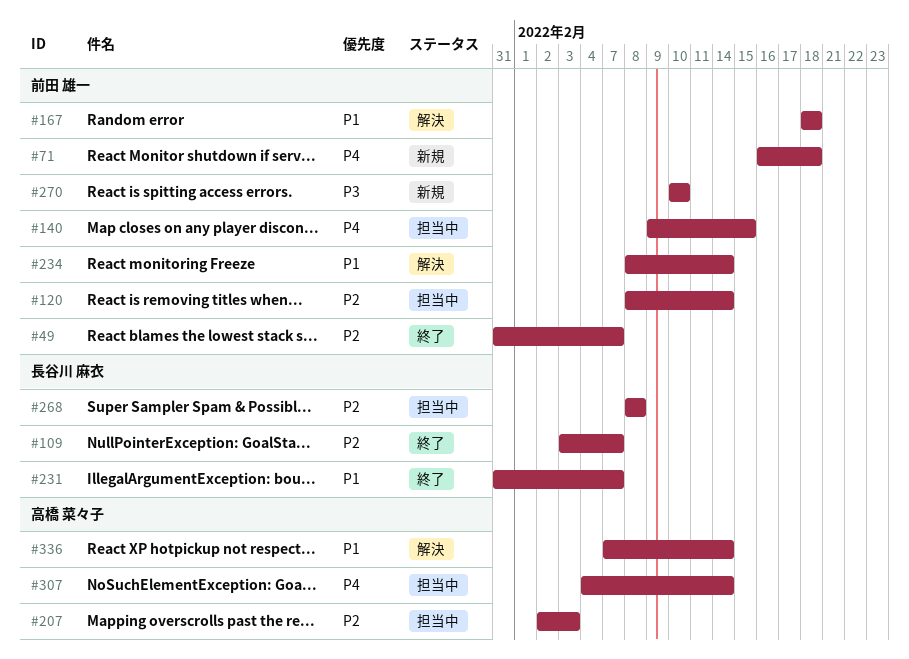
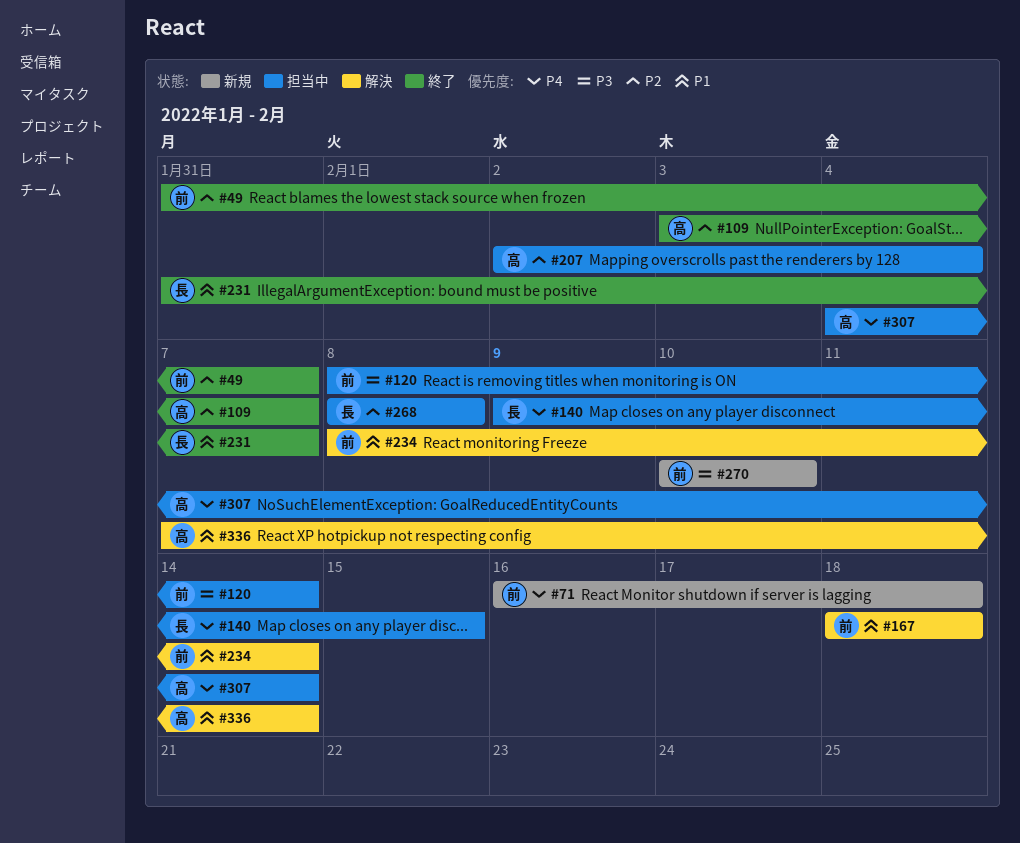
#109, owner: 長谷川 麻衣 -> 高橋 菜々子
#120, priority: P2 -> P3
#140, owner: 前田 雄一 -> 長谷川 麻衣
#207, due: Feb 3 -> Feb 4

